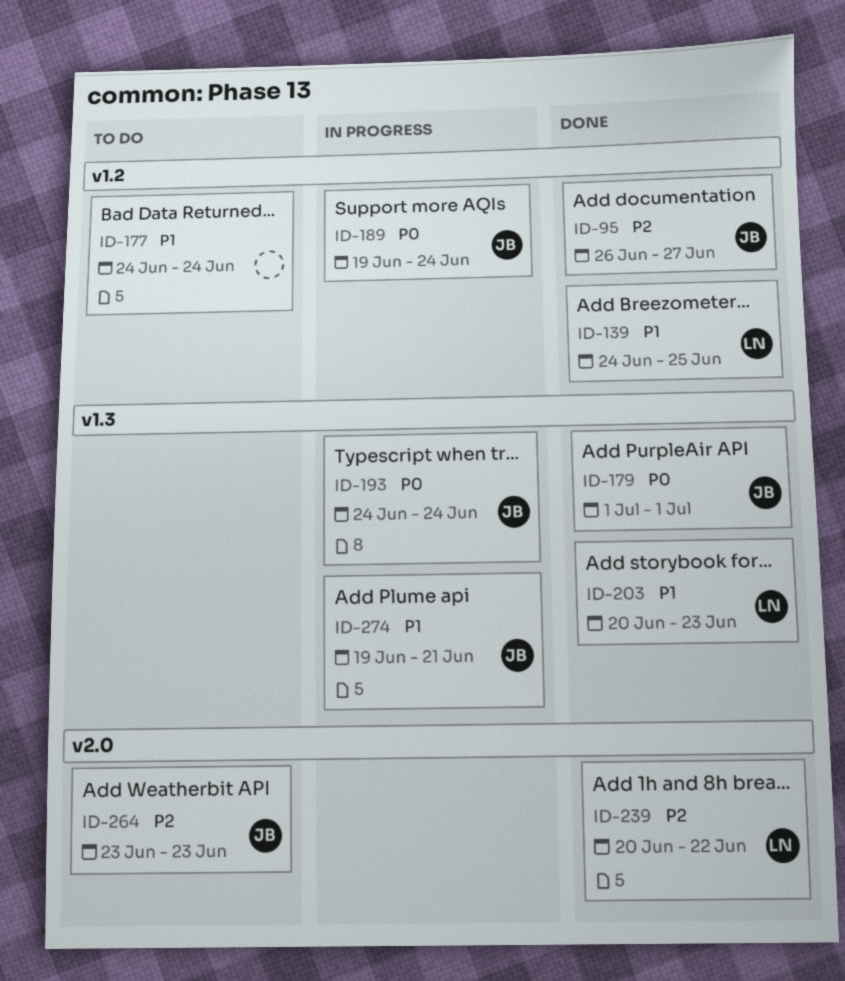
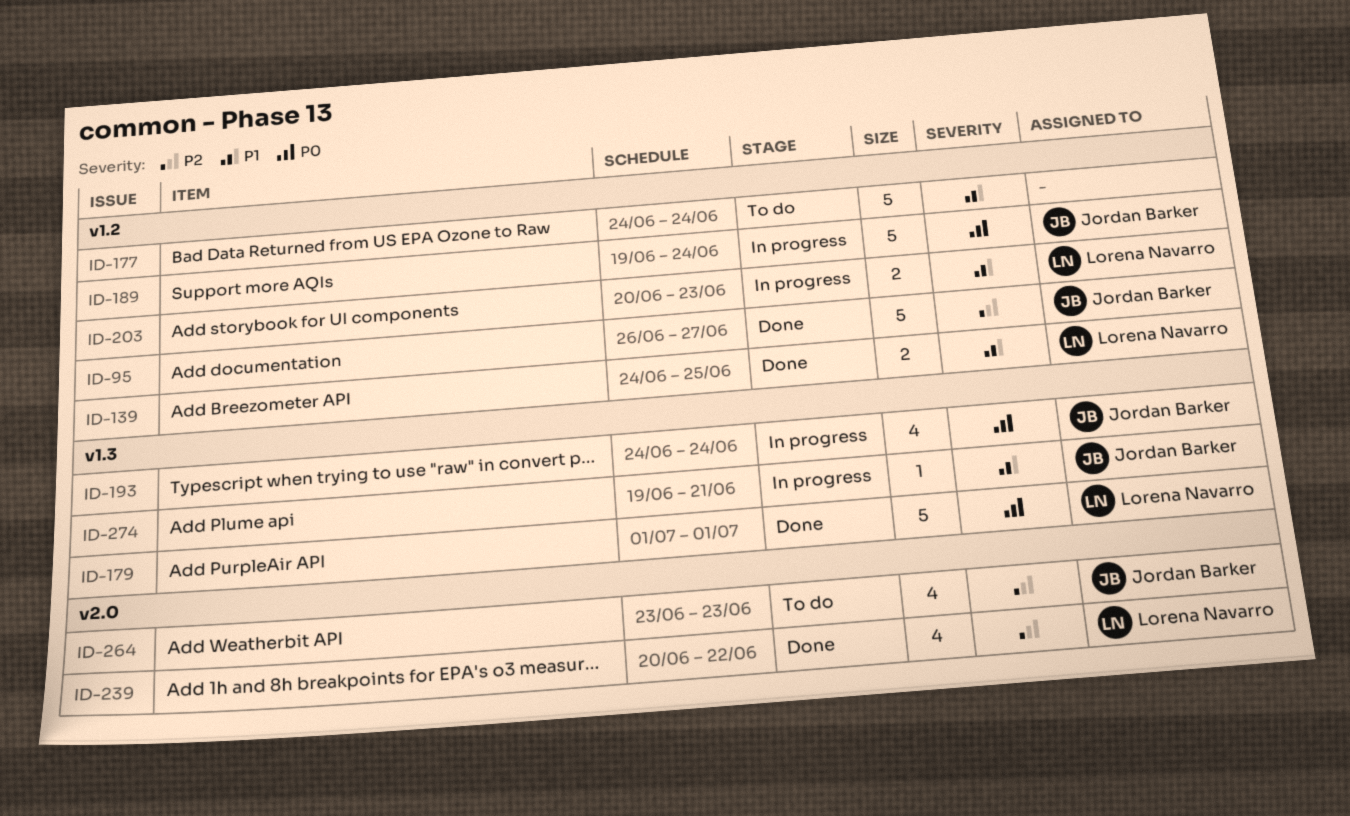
ID-179, owner: Jordan Barker -> Lorena Navarro
ID-203, status: Done -> In progress
ID-203, label: v1.3 -> v1.2

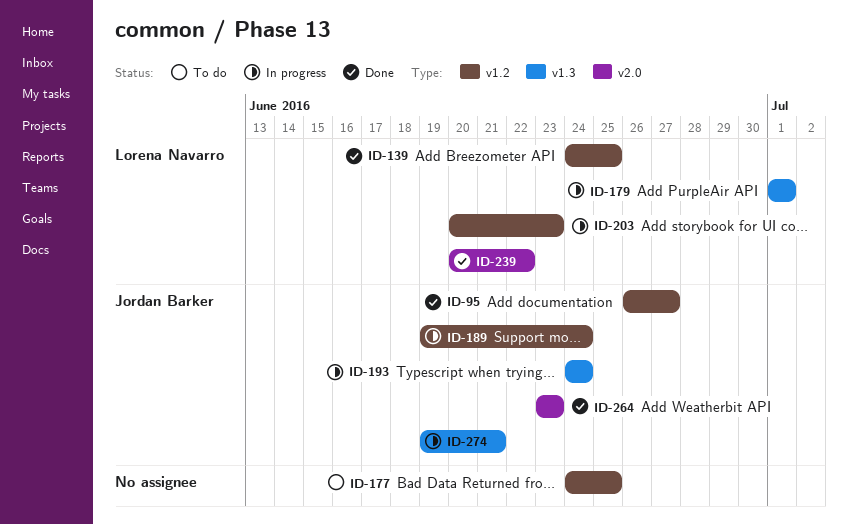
ID-177, due: Jun 24 -> Jun 25
ID-179, status: Done -> In progress
ID-264, status: To do -> Done

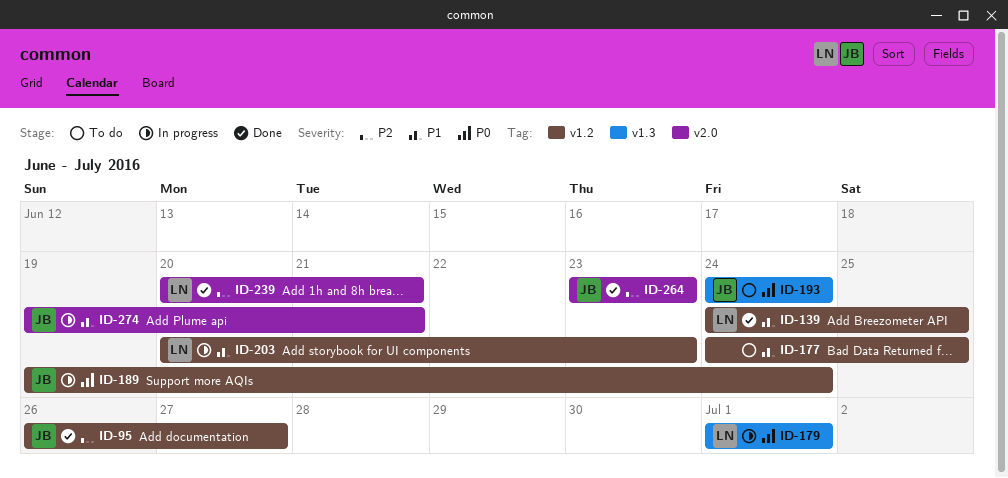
ID-193, status: In progress -> To do
ID-239, due: Jun 22 -> Jun 21
ID-274, label: v1.3 -> v2.0

